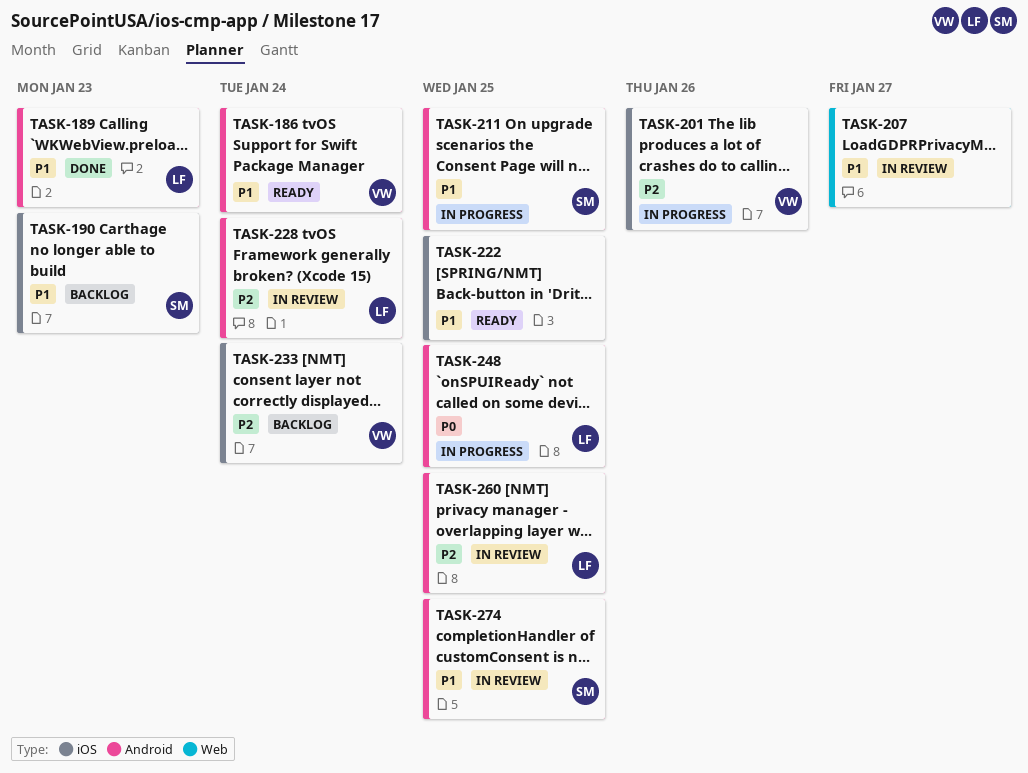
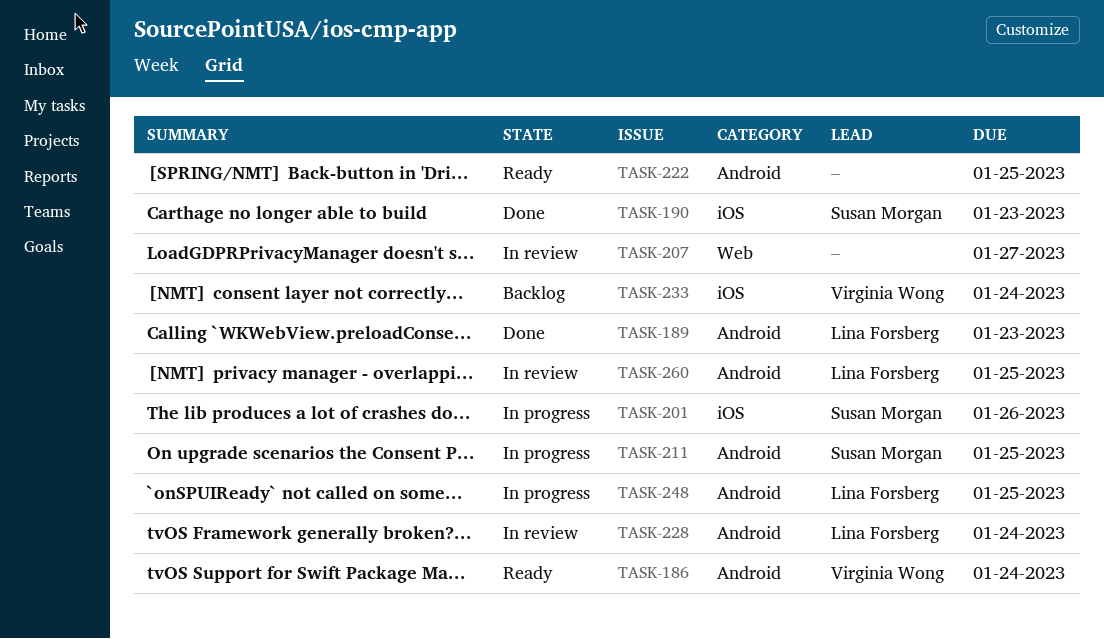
TASK-190, status: Backlog -> Done
TASK-201, owner: Virginia Wong -> Susan Morgan
TASK-222, label: iOS -> Android
TASK-274: present -> none

